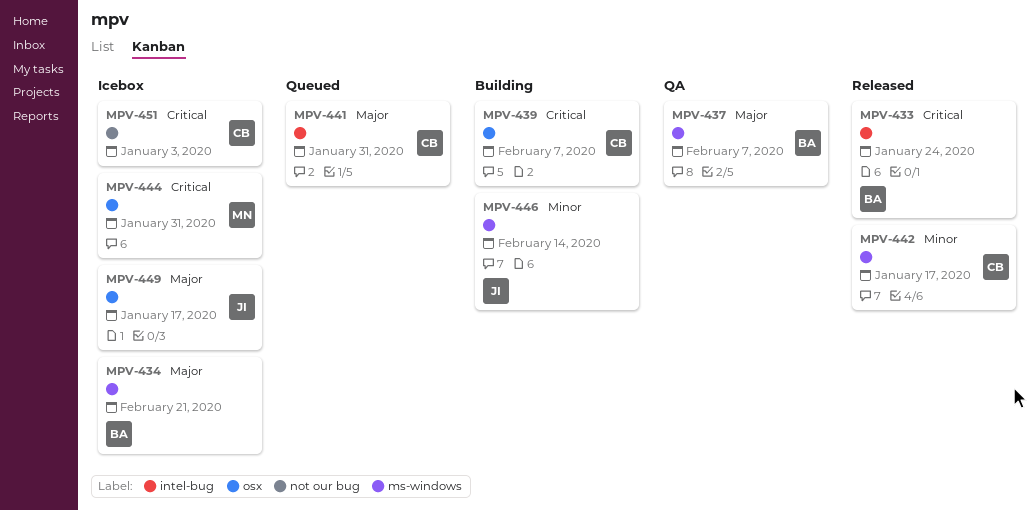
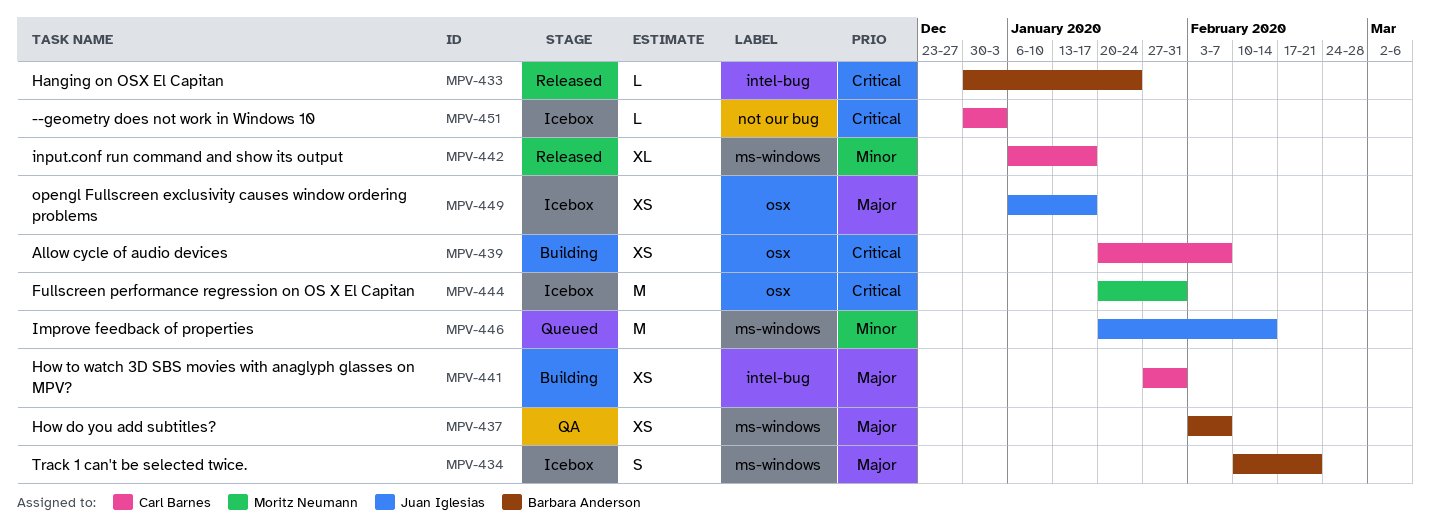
MPV-441, status: Queued -> Building
MPV-446, status: Building -> Queued

